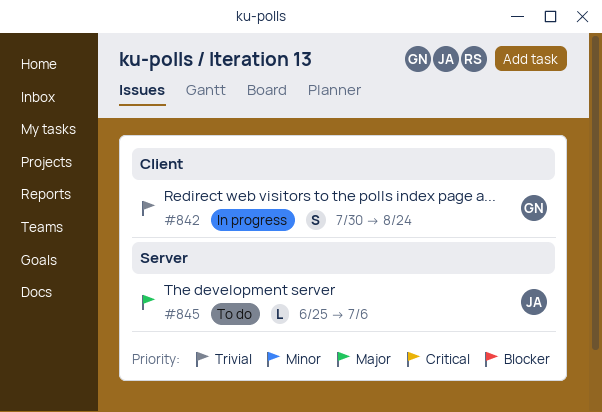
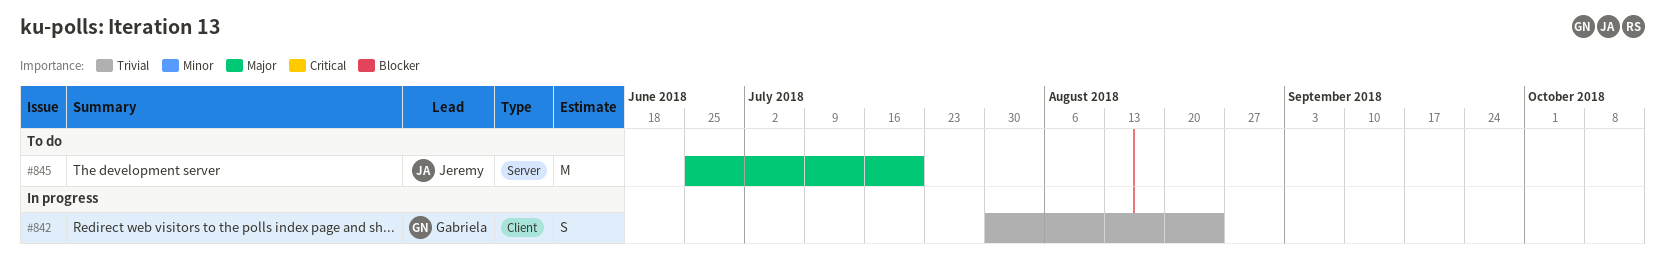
#845, estimate: L -> M
#845, due: Jul 6 -> Jul 20

